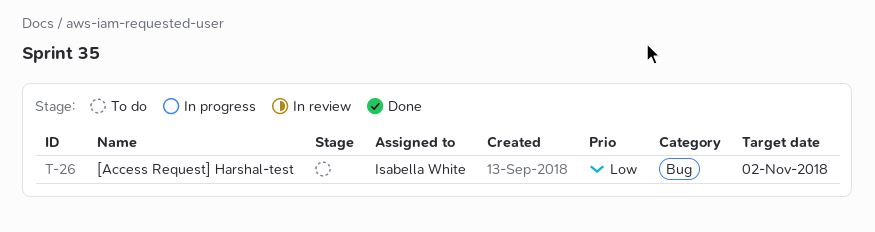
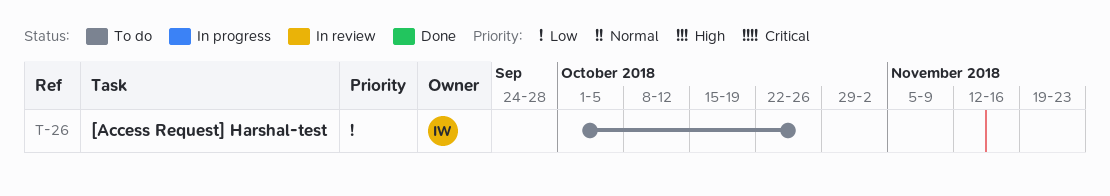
T-26, due: Nov 2 -> Oct 26

